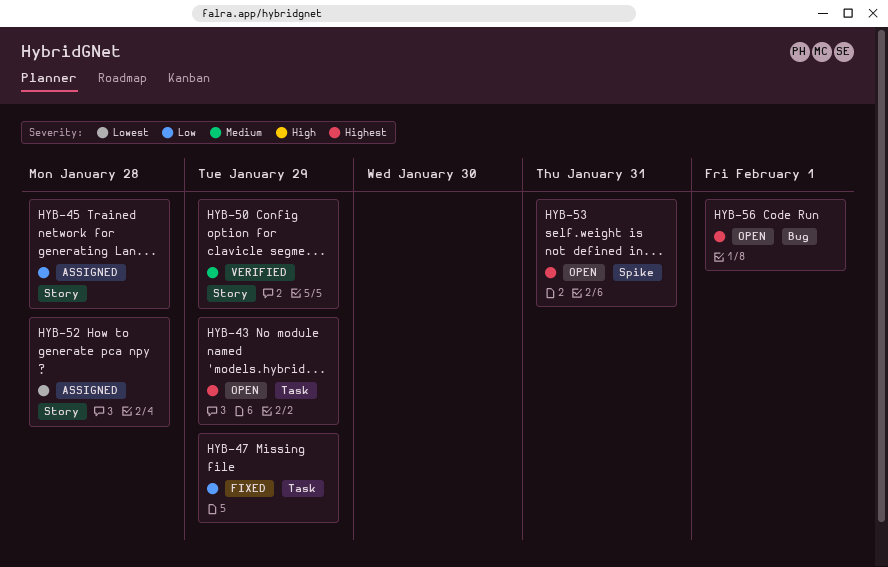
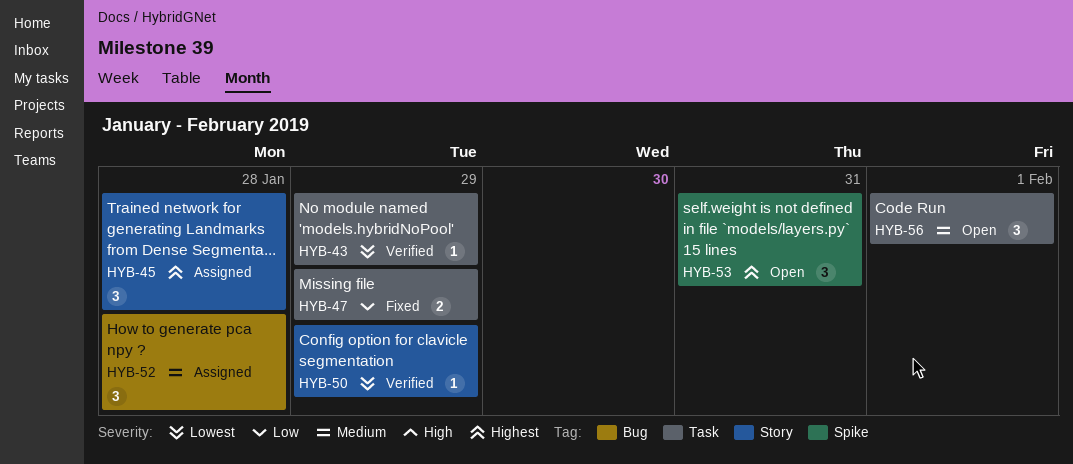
HYB-43, status: Open -> Verified
HYB-43, priority: Highest -> Lowest
HYB-45, priority: Low -> Highest
HYB-50, priority: Medium -> Lowest
HYB-52, priority: Lowest -> Medium
HYB-52, label: Story -> Bug
HYB-56, priority: Highest -> Medium
HYB-56, label: Bug -> Task

